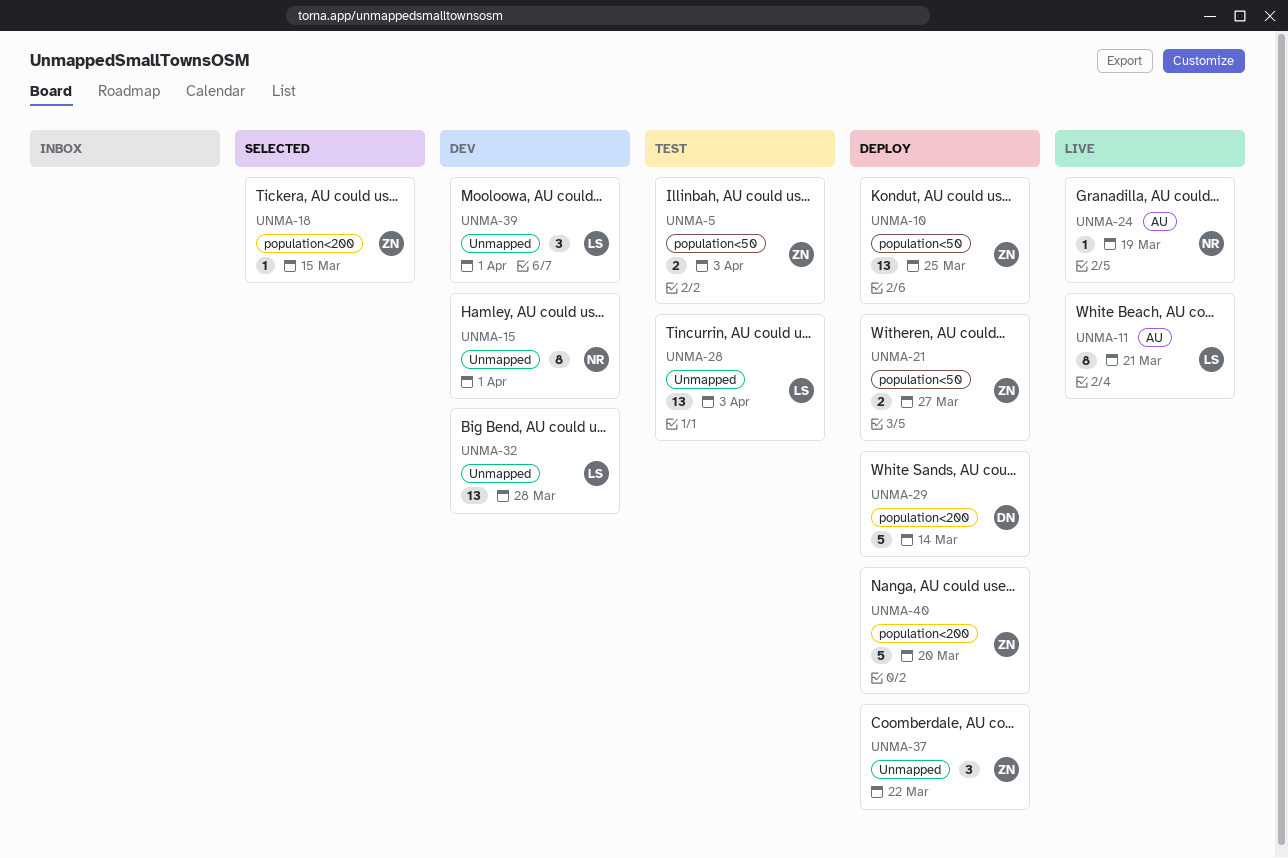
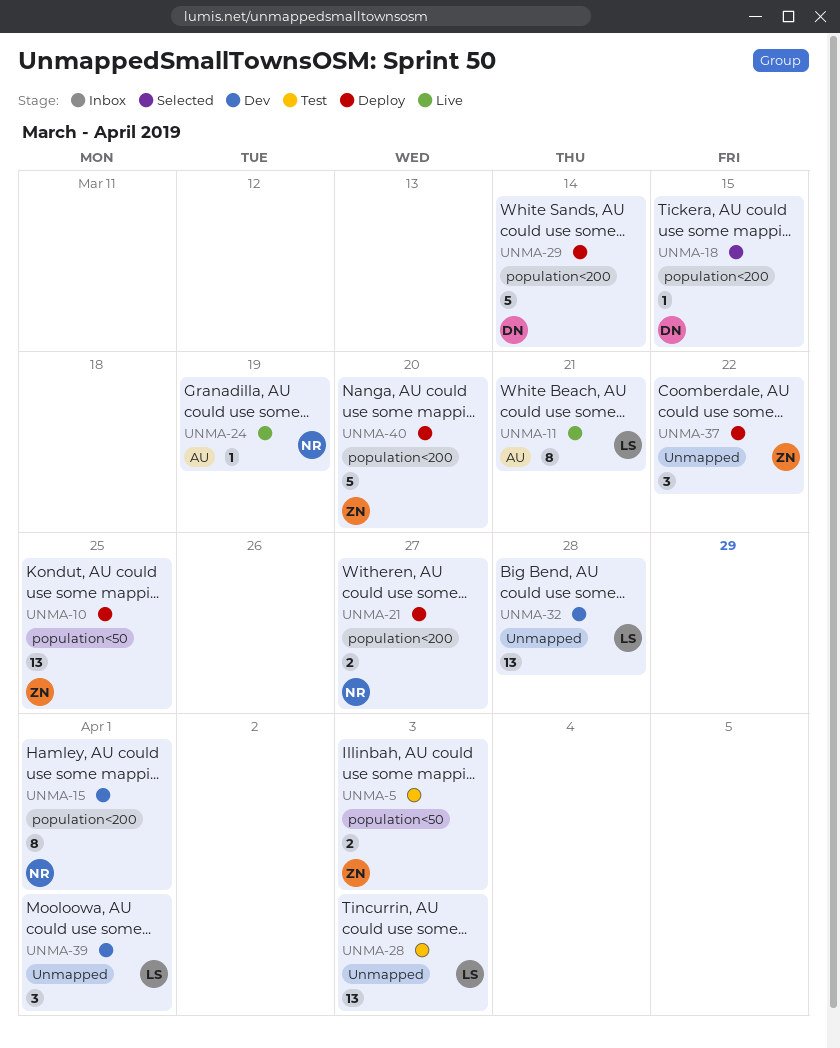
UNMA-15, label: Unmapped -> population<200
UNMA-18, owner: ZN -> DN
UNMA-21, owner: ZN -> NR
UNMA-21, label: population<50 -> population<200

